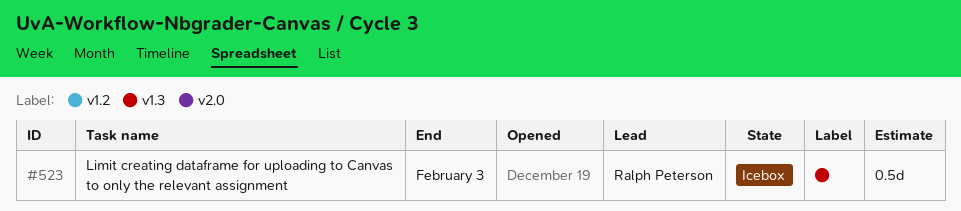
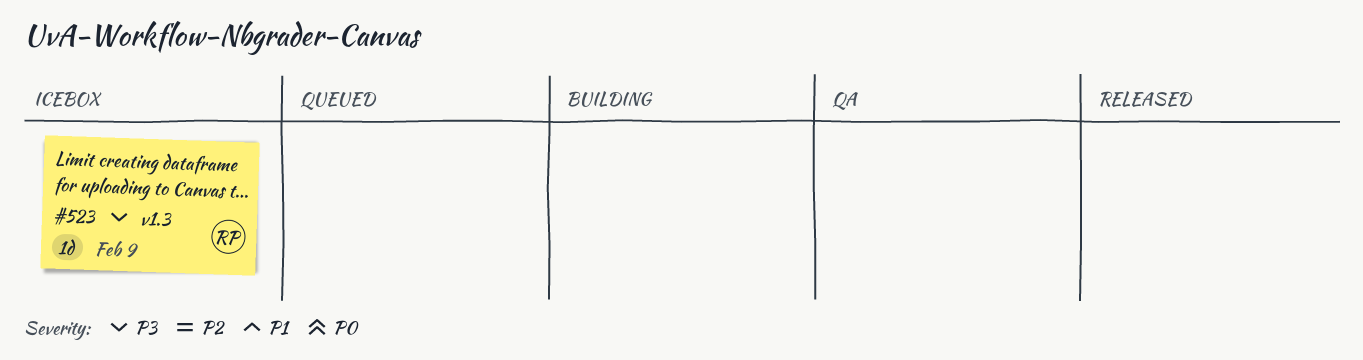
#523, estimate: 0.5d -> 1d
#523, due: Feb 3 -> Feb 9

